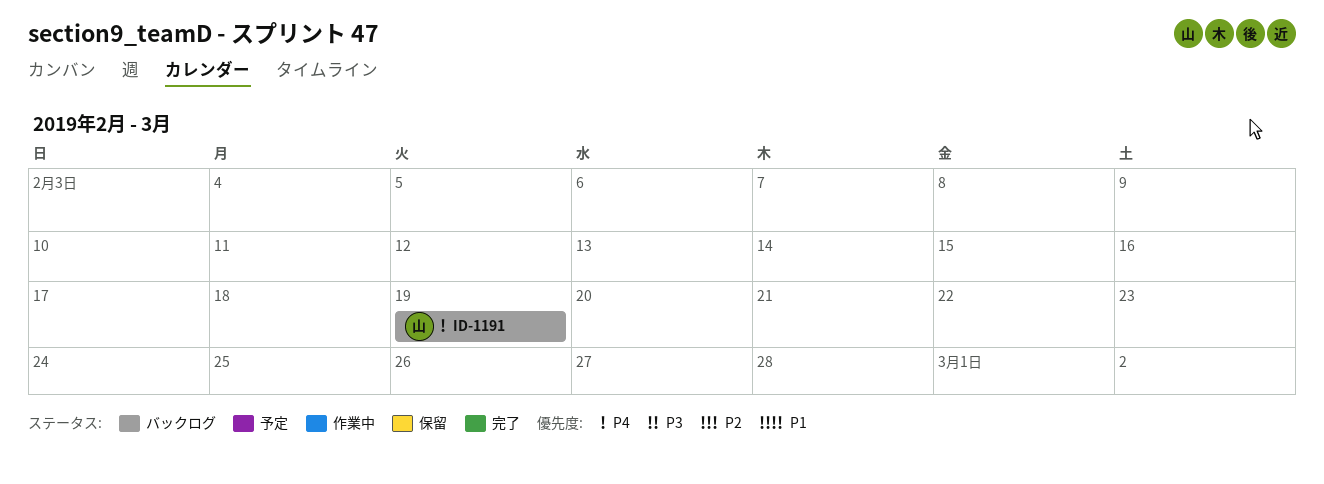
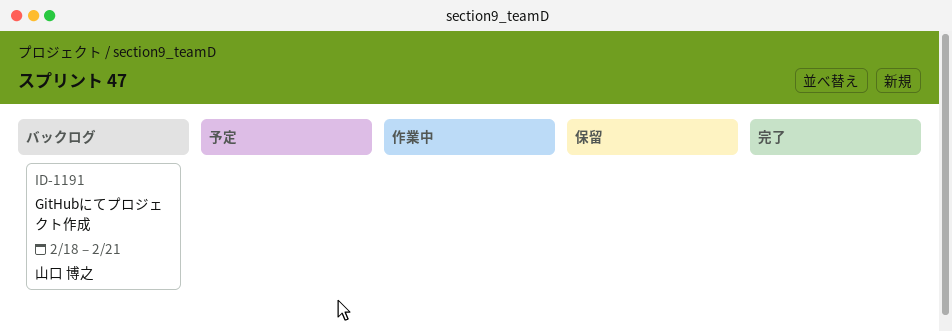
ID-1191, start: Feb 19 -> Feb 18
ID-1191, due: Feb 19 -> Feb 21

